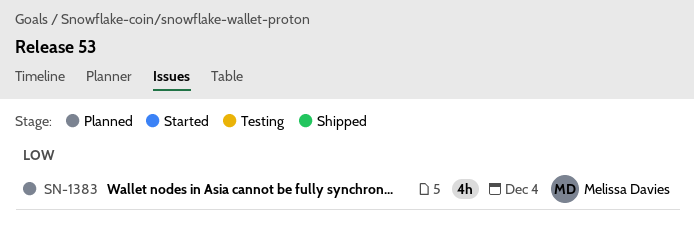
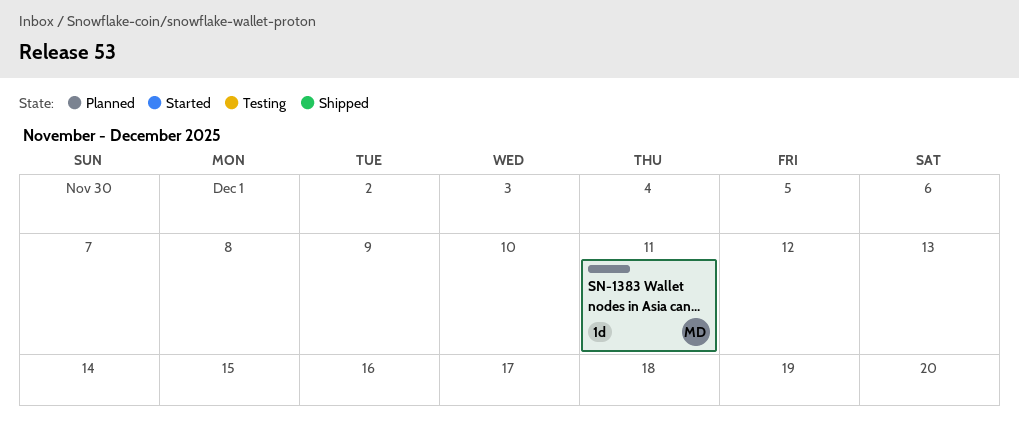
SN-1383, estimate: 4h -> 1d
SN-1383, due: Dec 4 -> Dec 11

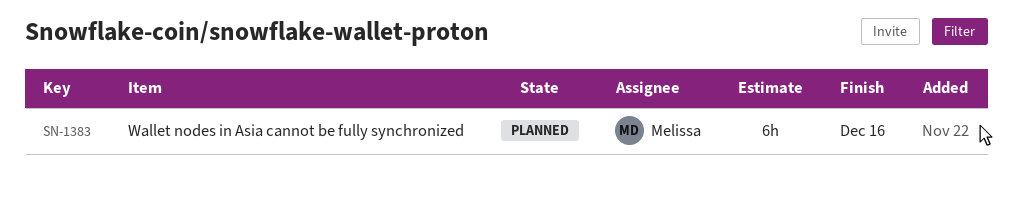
SN-1383, estimate: 1d -> 6h
SN-1383, due: Dec 11 -> Dec 16

